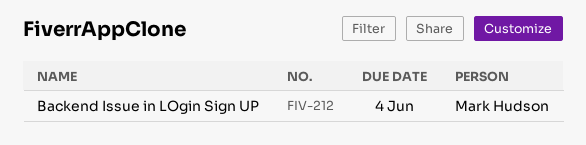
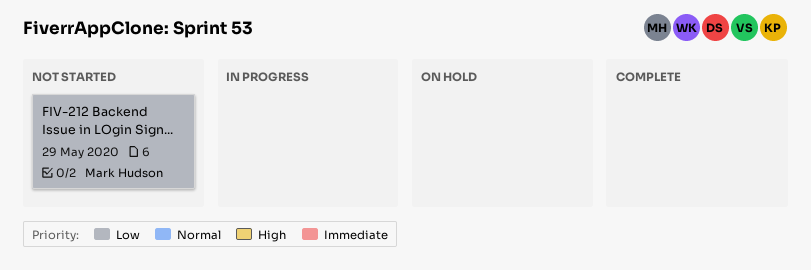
FIV-212, due: Jun 4 -> May 29

